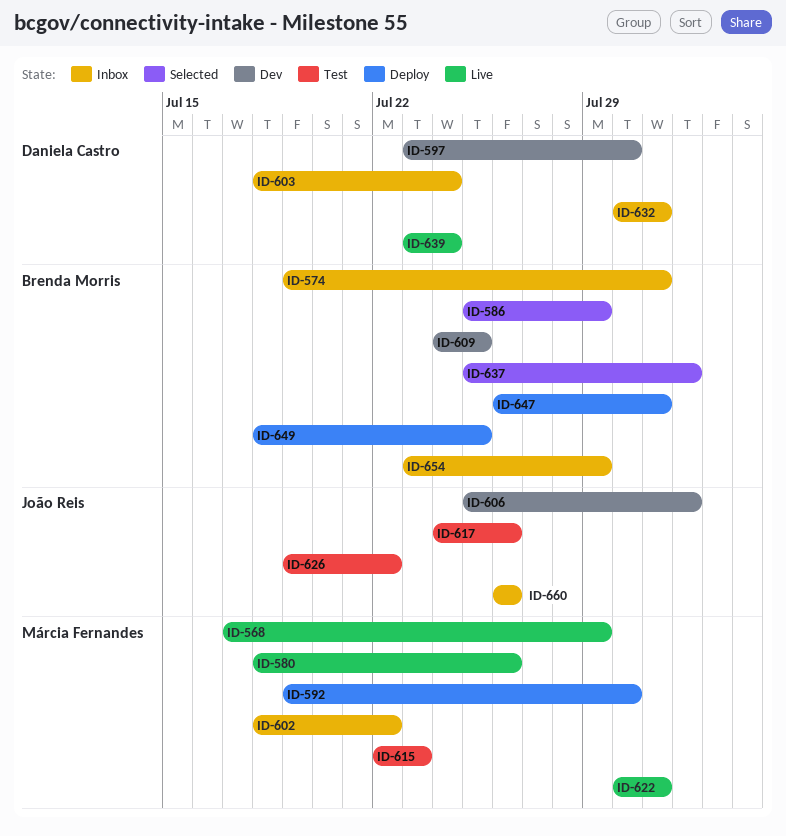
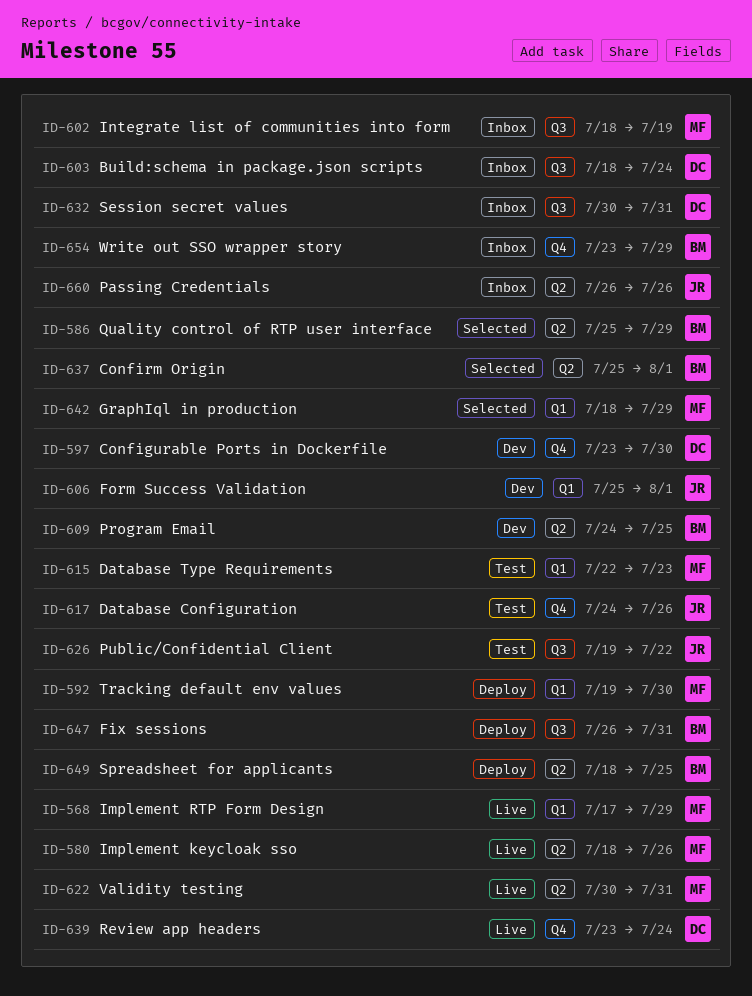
ID-574: present -> none
ID-602, due: Jul 22 -> Jul 19
ID-642: none -> present

